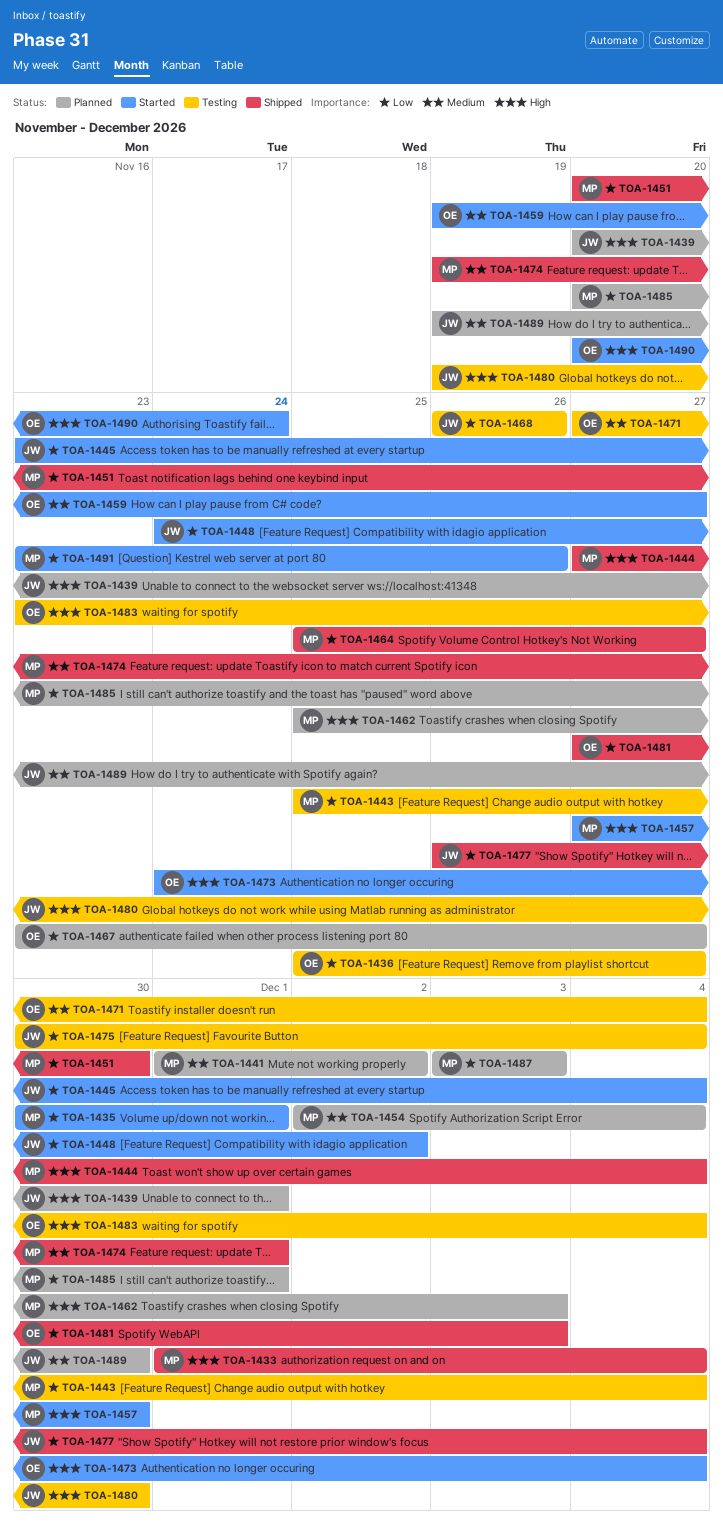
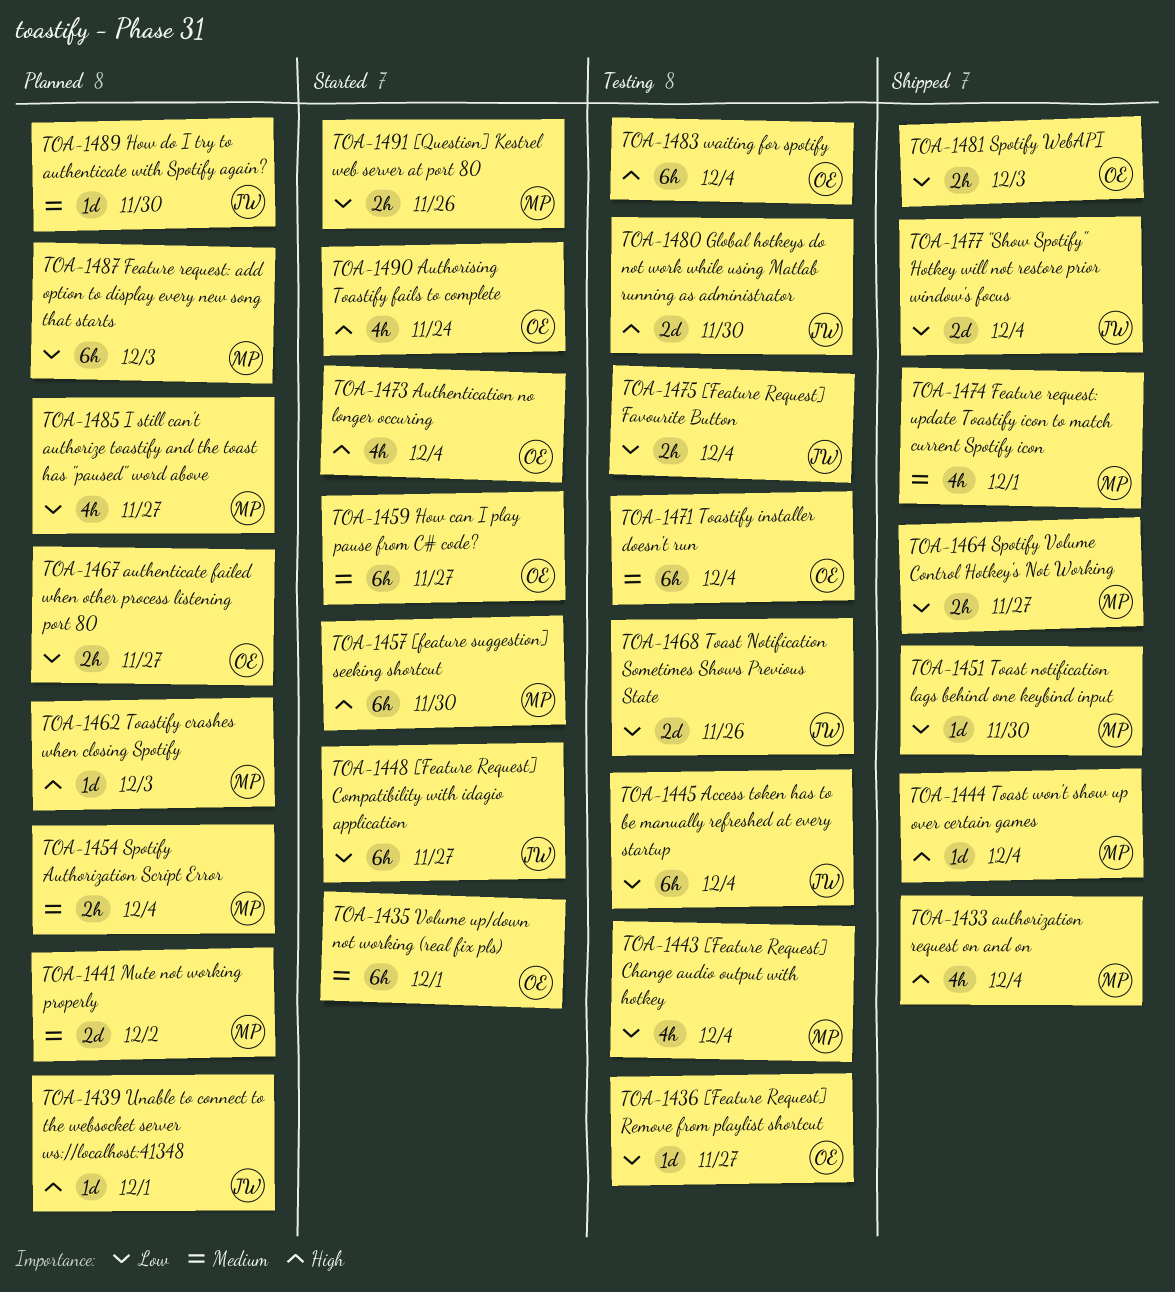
TOA-1435, owner: MP -> OE
TOA-1435, priority: Low -> Medium
TOA-1445, status: Started -> Testing
TOA-1448, due: Dec 2 -> Nov 27
TOA-1485, due: Dec 1 -> Nov 27

